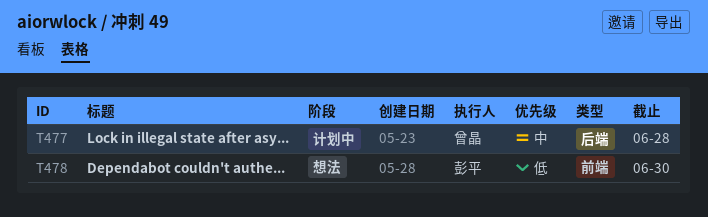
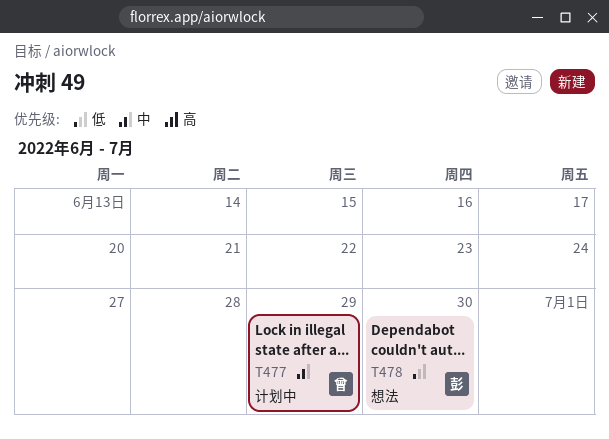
T477, due: Jun 28 -> Jun 29

